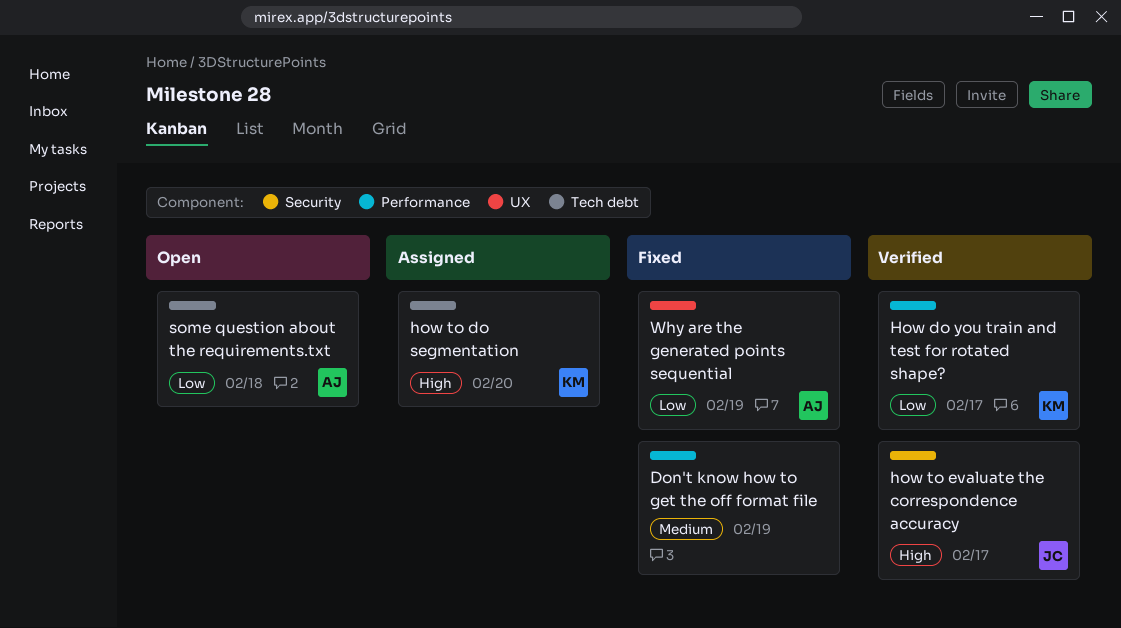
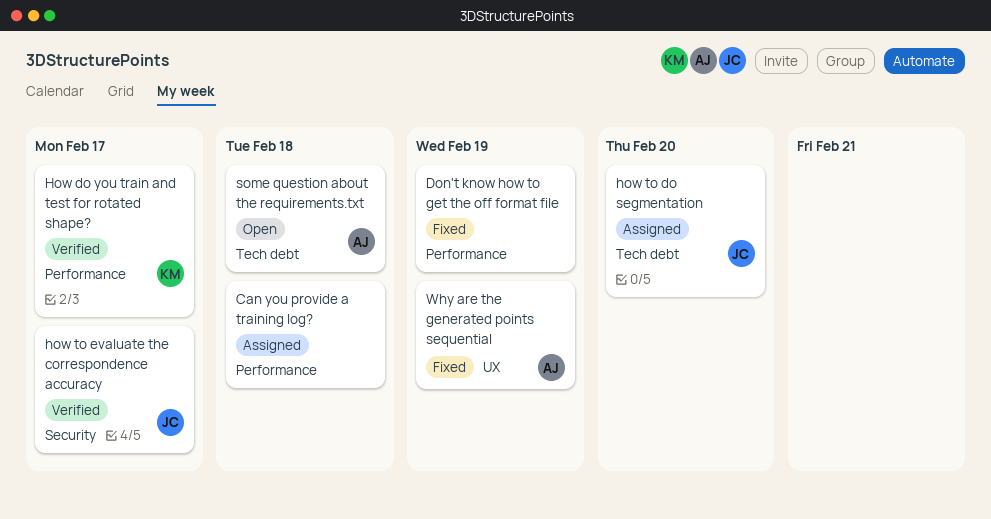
Can you provide a training log?: none -> present
how to do segmentation, owner: KM -> JC

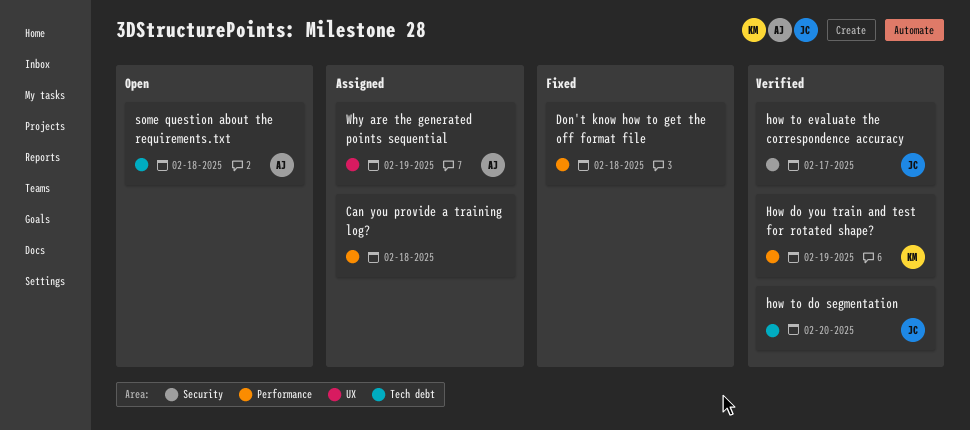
Don't know how to get the off format file, due: Feb 19 -> Feb 18
How do you train and test for rotated shape?, due: Feb 17 -> Feb 19
how to do segmentation, status: Assigned -> Verified
Why are the generated points sequential, status: Fixed -> Assigned

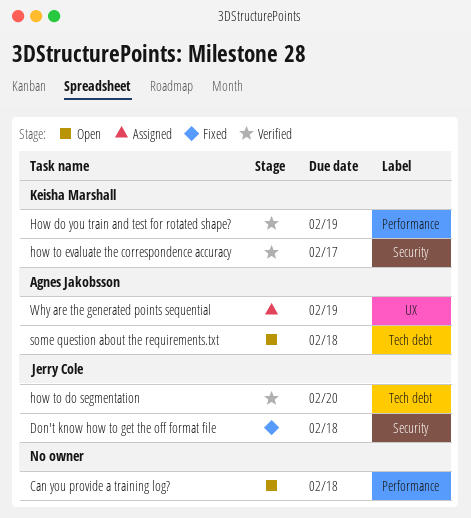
Can you provide a training log?, status: Assigned -> Open
Don't know how to get the off format file, owner: none -> Jerry Cole
Don't know how to get the off format file, label: Performance -> Security
how to evaluate the correspondence accuracy, owner: Jerry Cole -> Keisha Marshall

